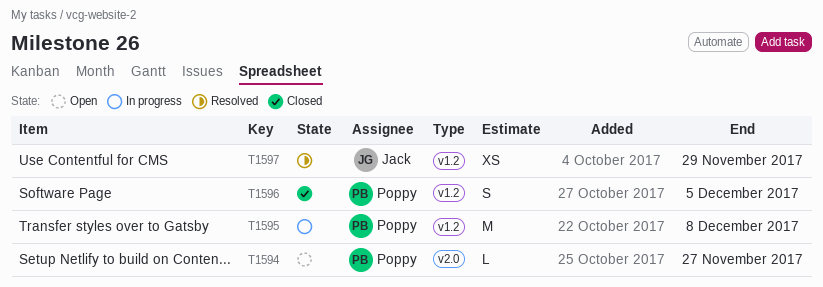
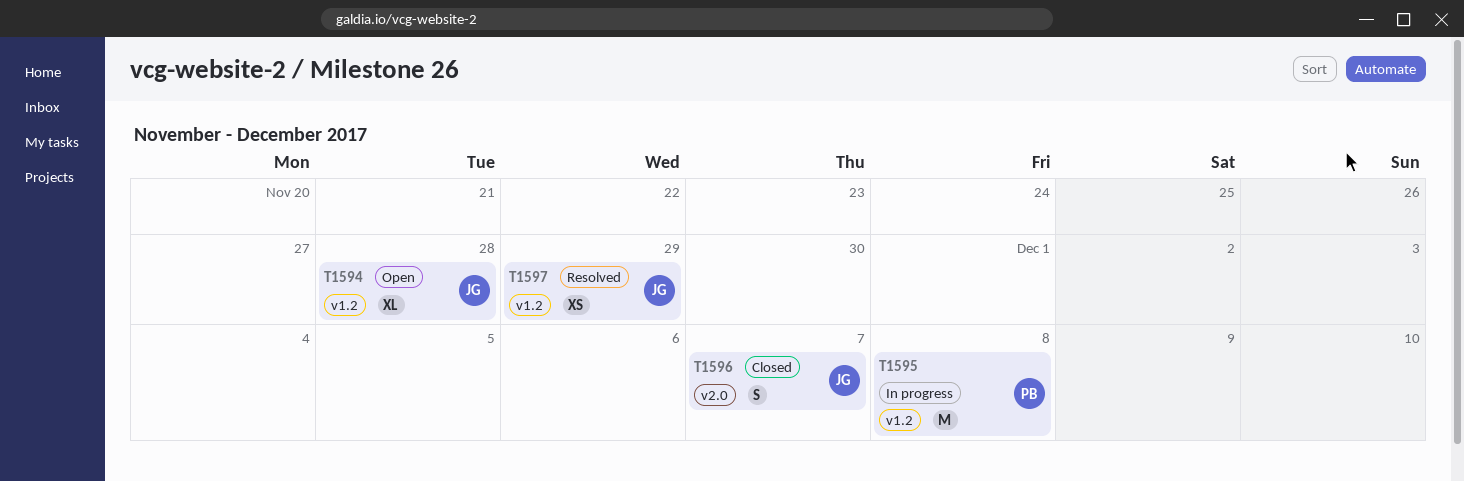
T1594, owner: Poppy -> Jack
T1594, label: v2.0 -> v1.2
T1594, estimate: L -> XL
T1594, due: Nov 27 -> Nov 28
T1596, owner: Poppy -> Jack
T1596, label: v1.2 -> v2.0
T1596, due: Dec 5 -> Dec 7

